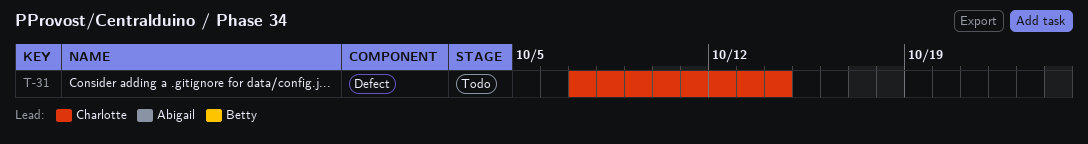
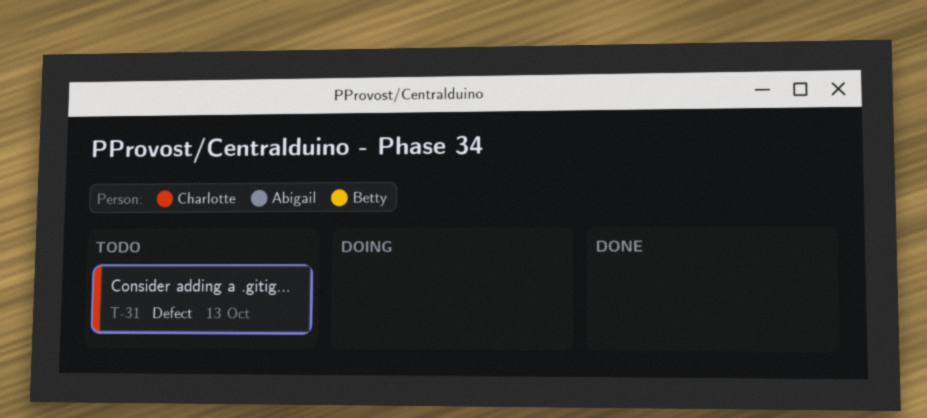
T-31, due: Oct 14 -> Oct 13

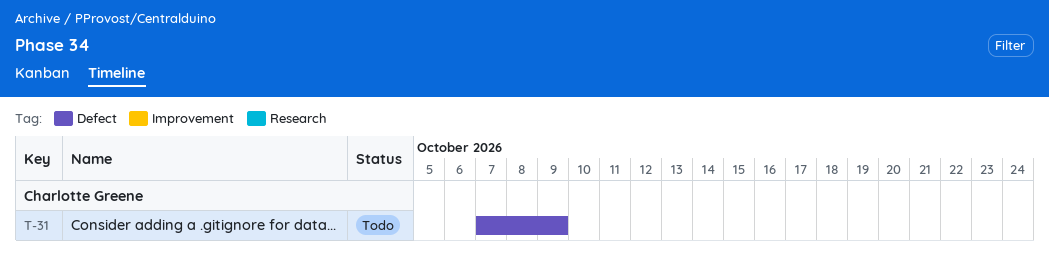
T-31, due: Oct 13 -> Oct 9

